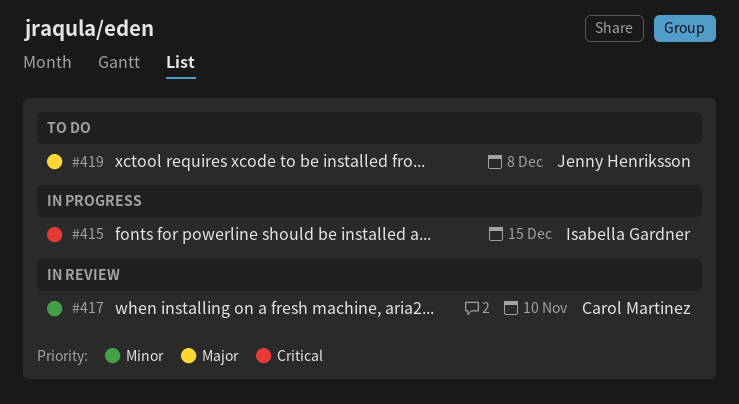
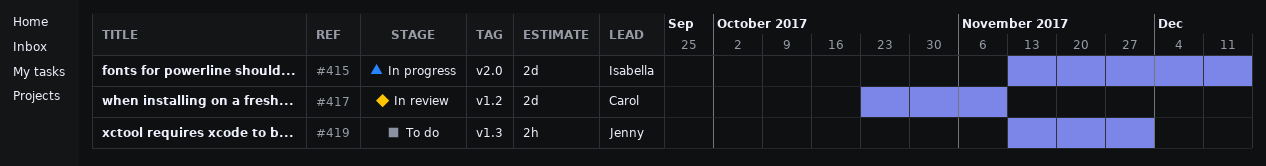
#419, due: Dec 8 -> Dec 1

